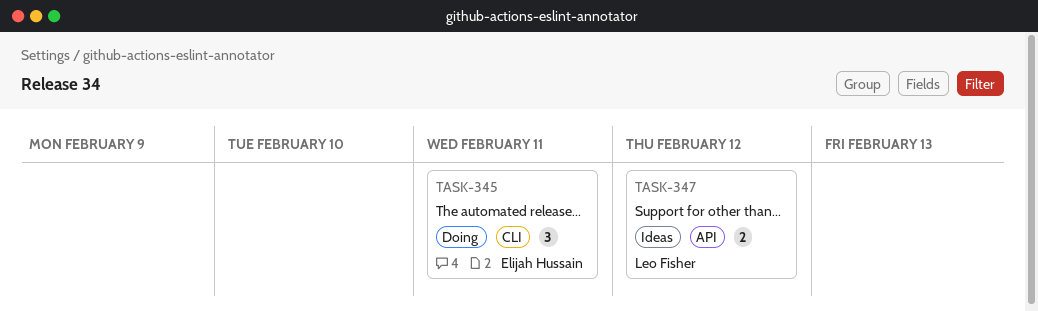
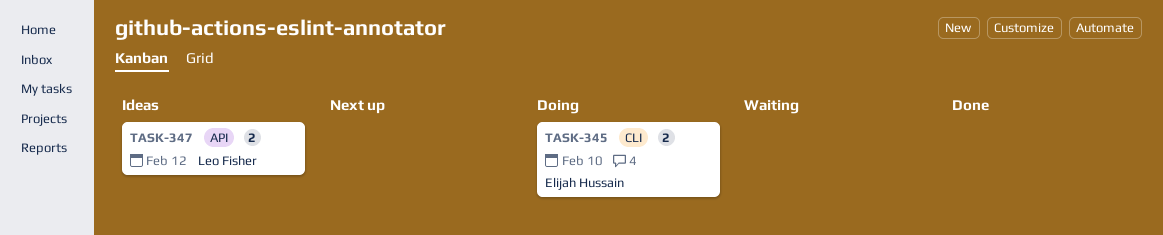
TASK-345, estimate: 3 -> 2
TASK-345, due: Feb 11 -> Feb 10

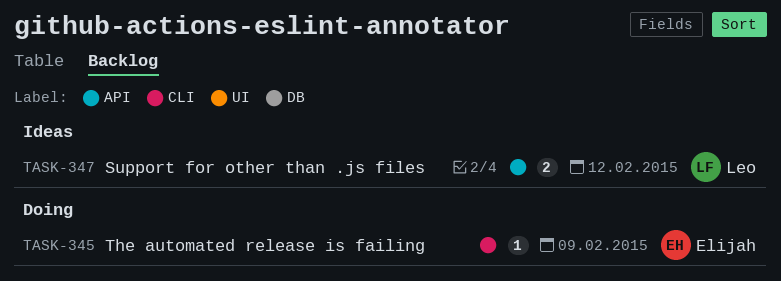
TASK-345, estimate: 2 -> 1
TASK-345, due: Feb 10 -> Feb 9

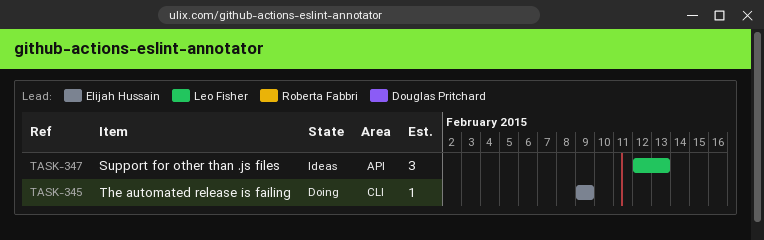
TASK-347, estimate: 2 -> 3
TASK-347, due: Feb 12 -> Feb 13

